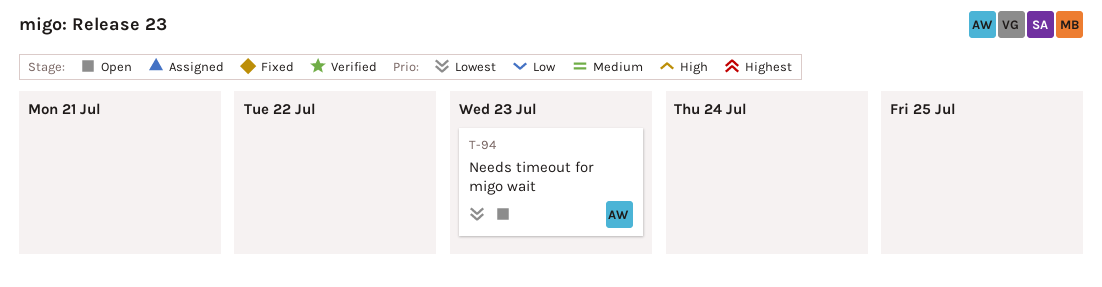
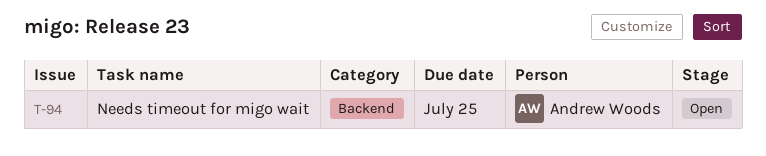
T-94, due: Jul 23 -> Jul 25

